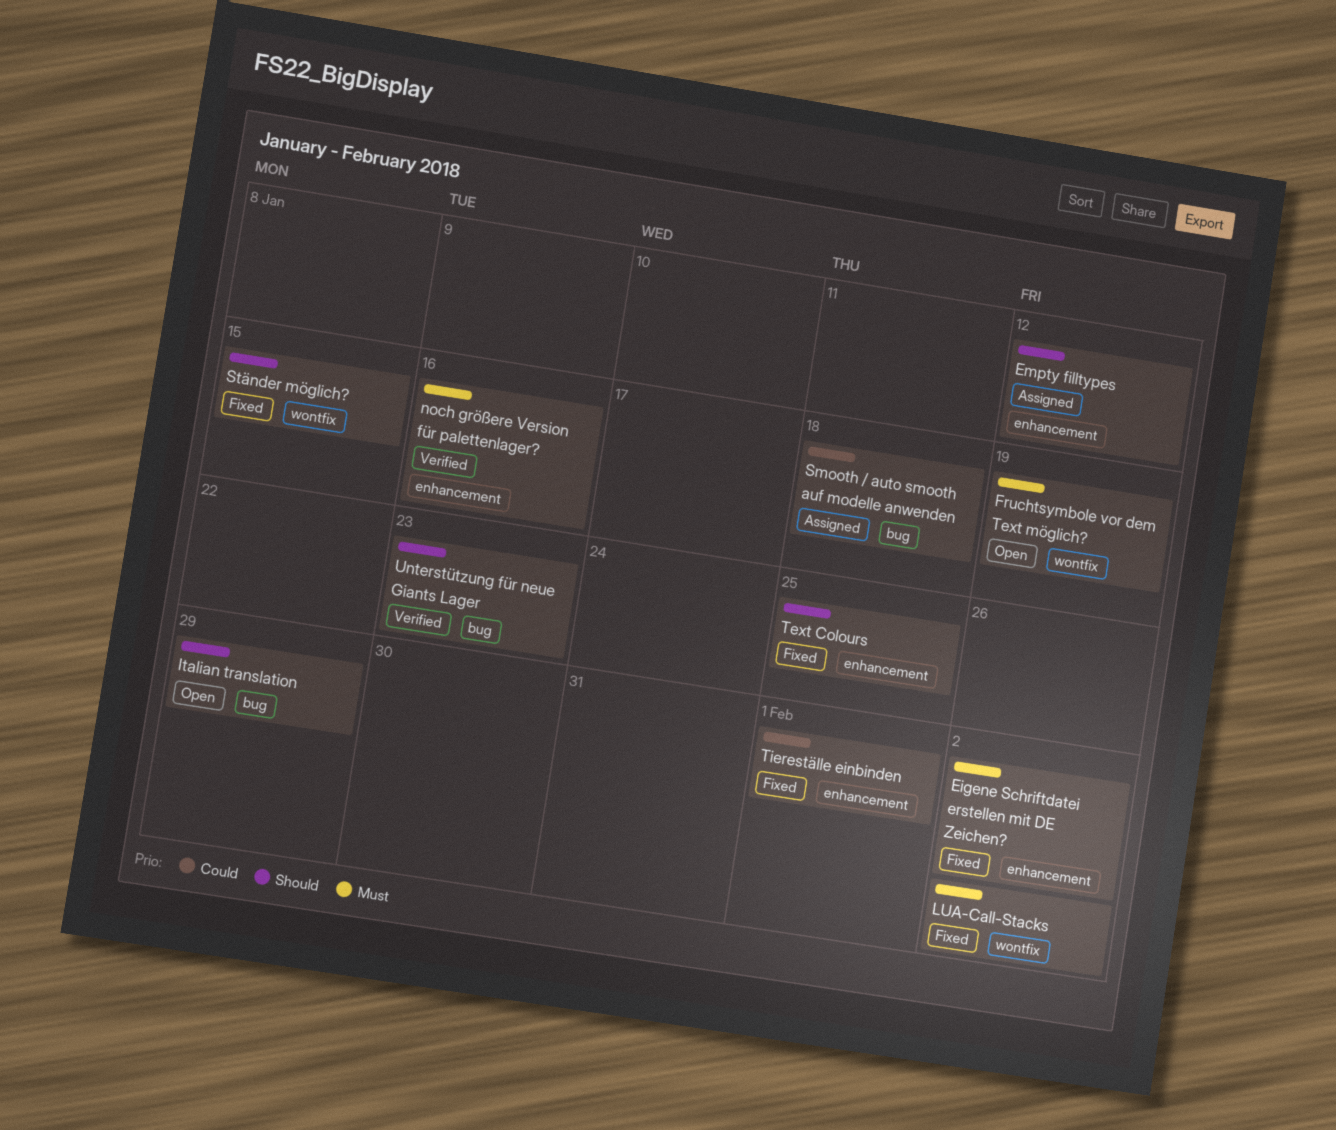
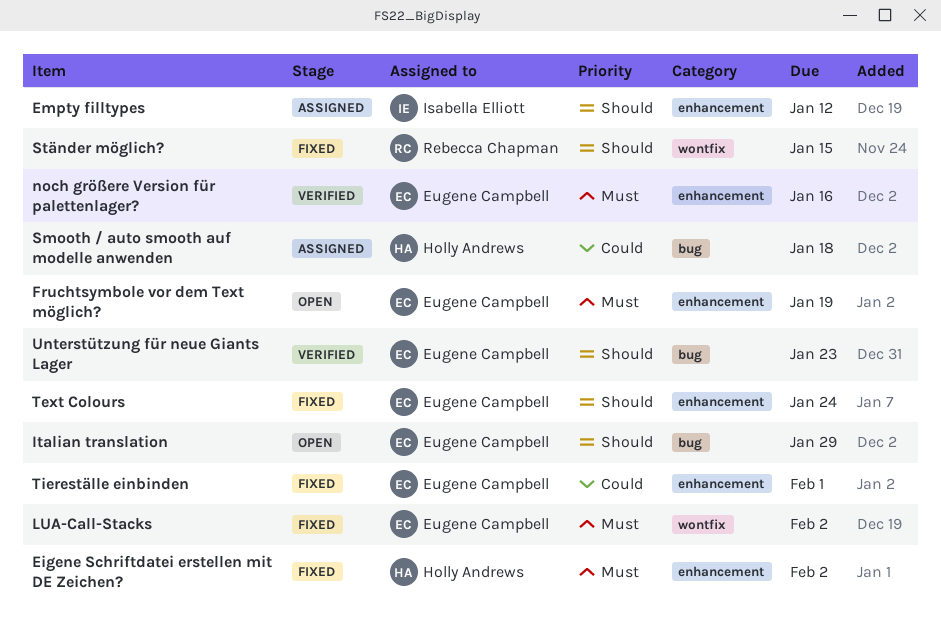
Fruchtsymbole vor dem Text möglich?, label: wontfix -> enhancement
Text Colours, due: Jan 25 -> Jan 24

